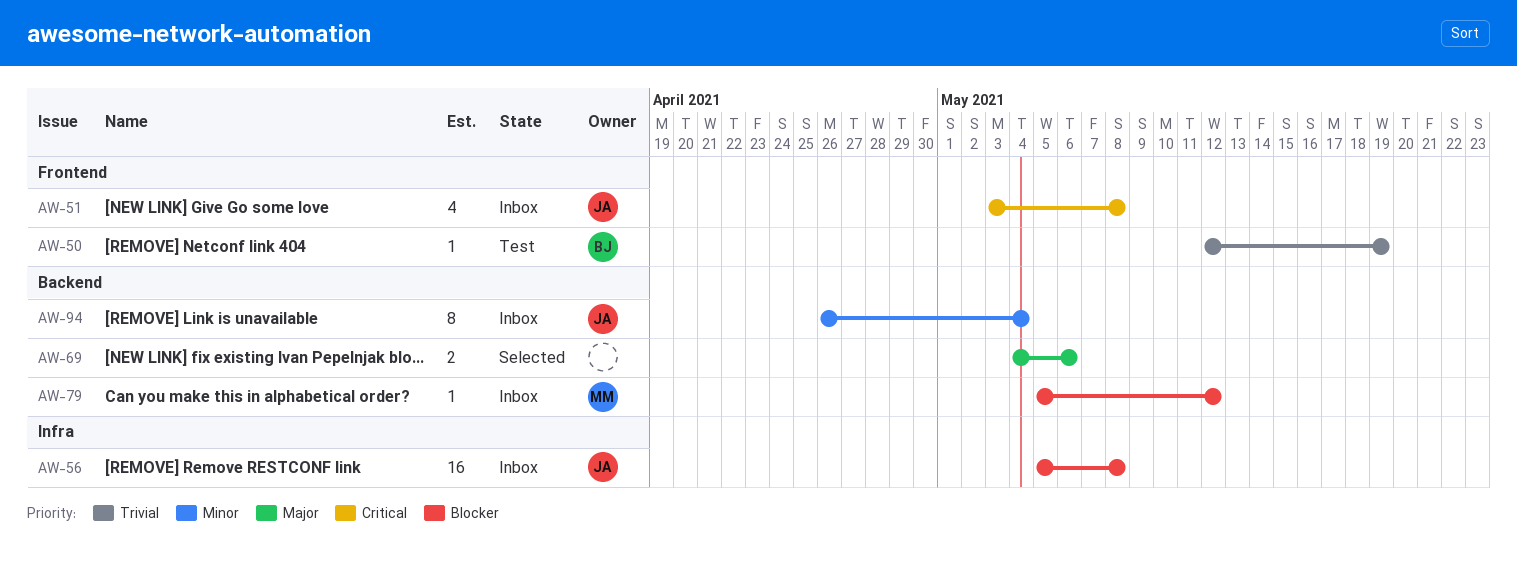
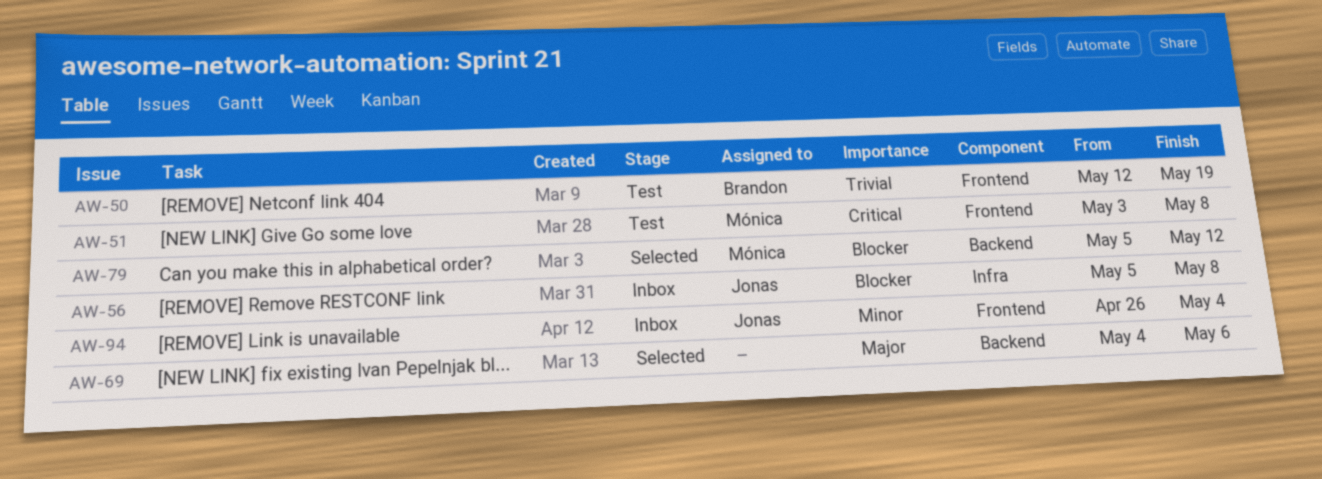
AW-51, status: Inbox -> Test
AW-51, owner: Jonas -> Mónica
AW-79, status: Inbox -> Selected
AW-94, label: Backend -> Frontend

